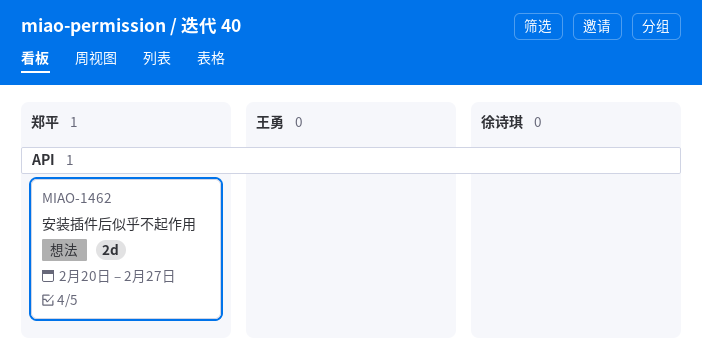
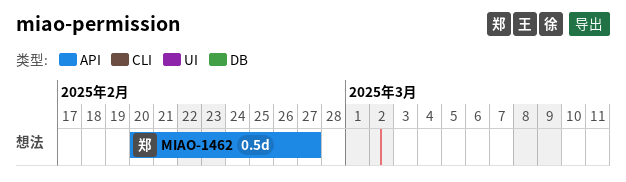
MIAO-1462, estimate: 2d -> 0.5d

